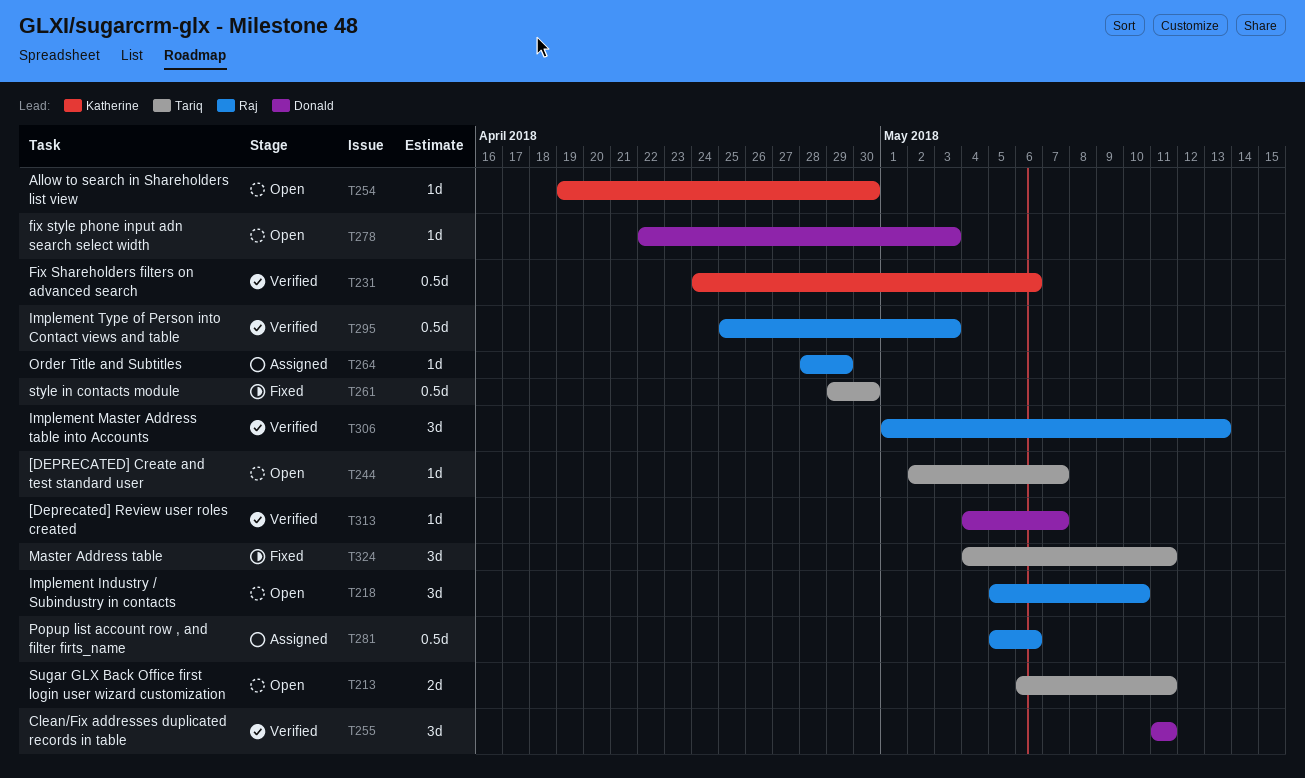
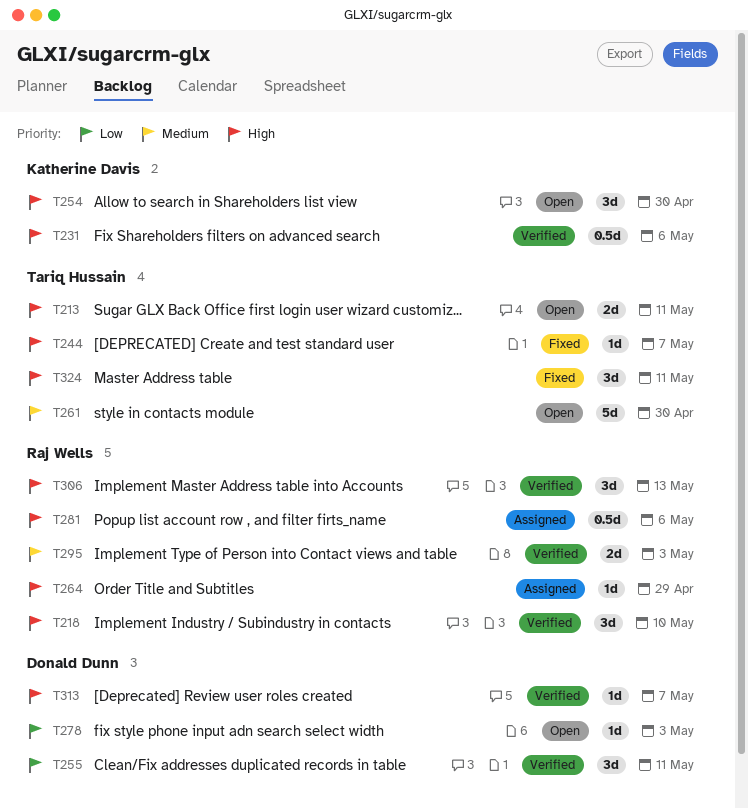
T218, status: Open -> Verified
T244, status: Open -> Fixed
T254, estimate: 1d -> 3d
T261, status: Fixed -> Open
T261, estimate: 0.5d -> 5d
T295, estimate: 0.5d -> 2d

